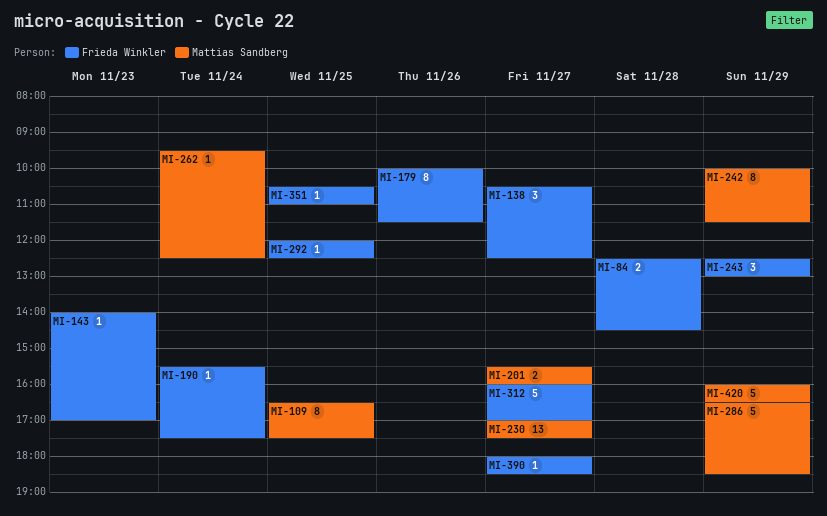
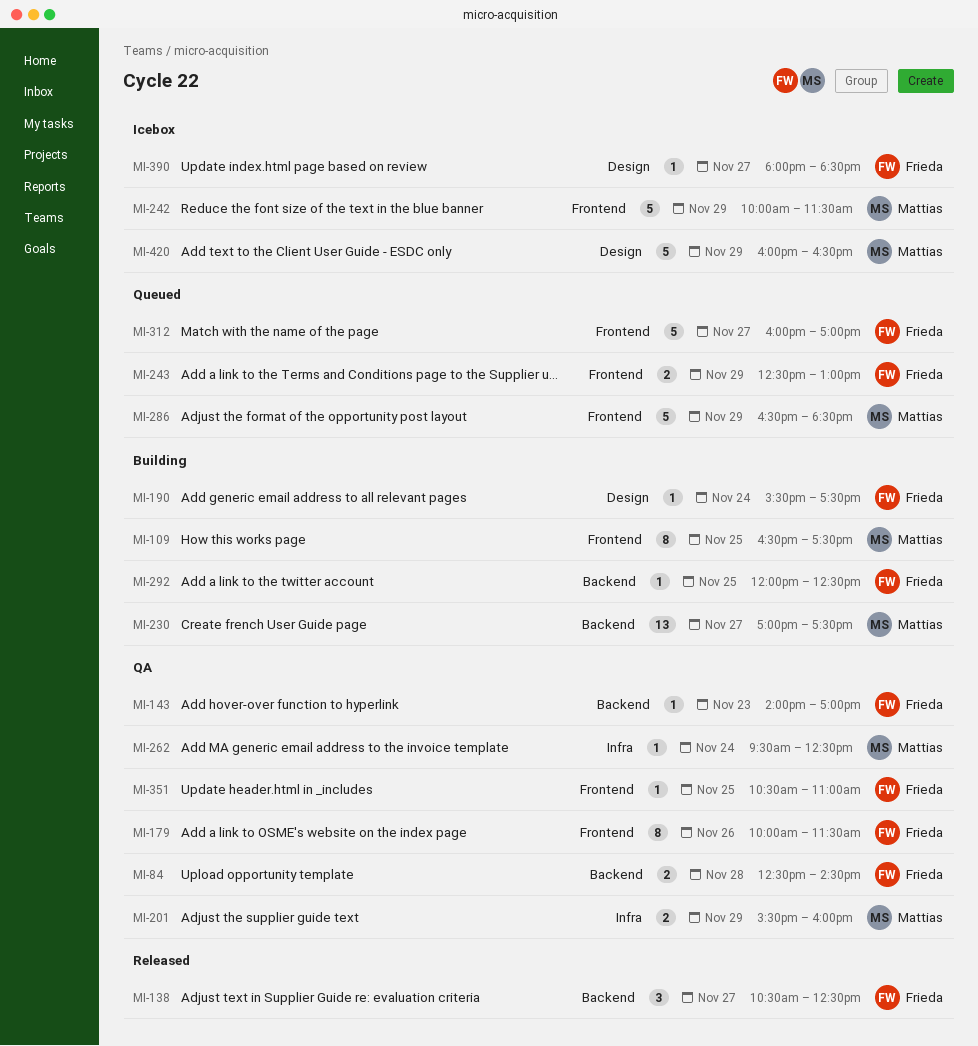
MI-201, day: Nov 27 -> Nov 29
MI-242, estimate: 8 -> 5
MI-243, estimate: 3 -> 2

